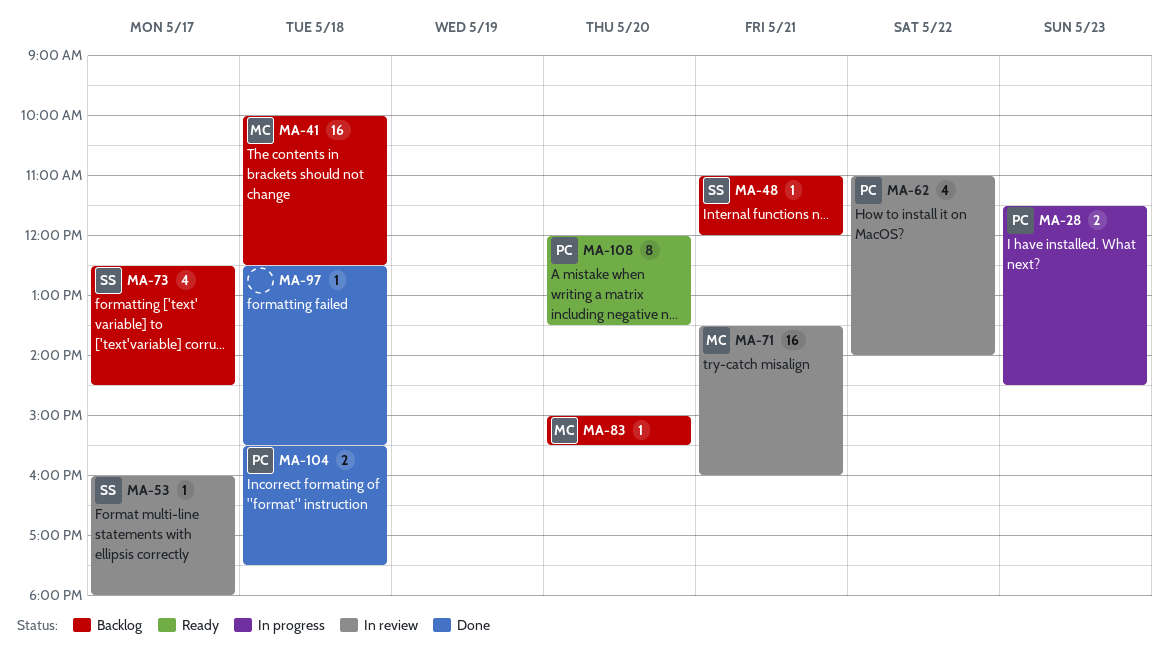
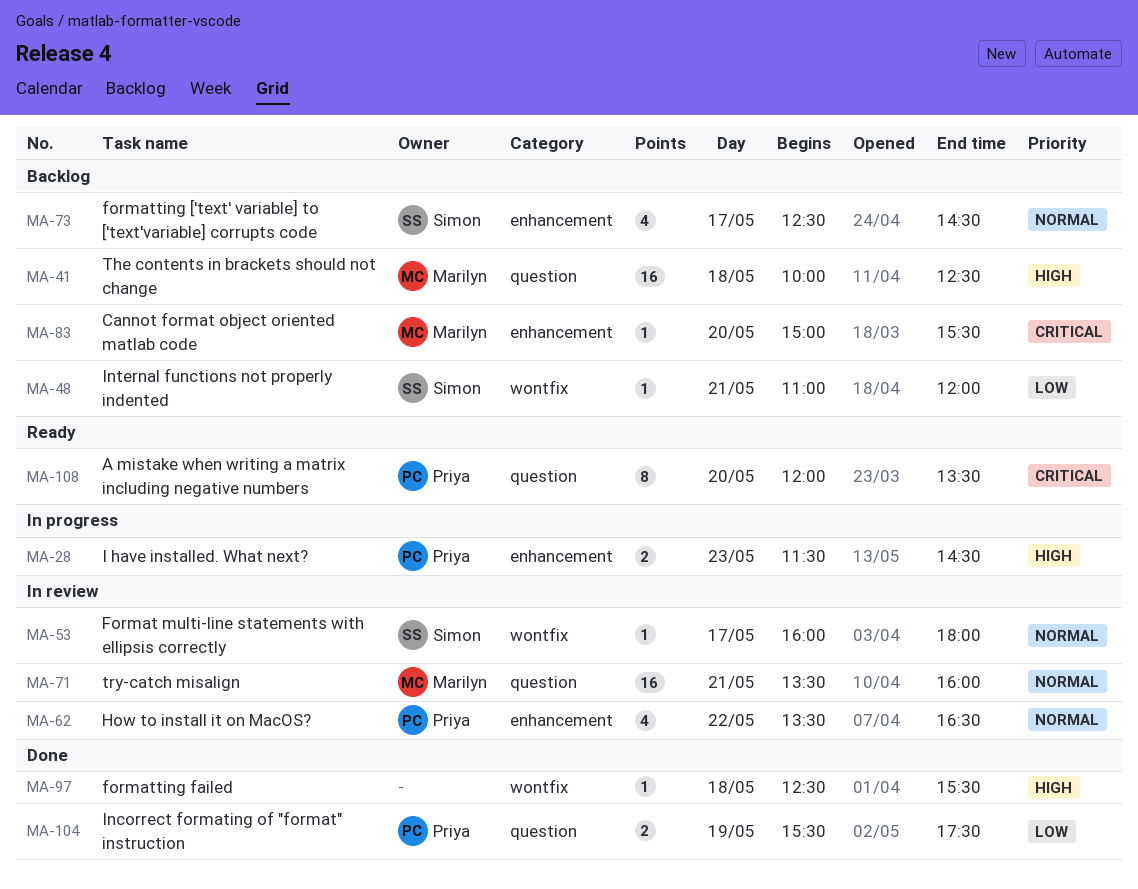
MA-62, begins: 11:00 -> 13:30
MA-62, ends: 14:00 -> 16:30
MA-104, day: May 18 -> May 19

